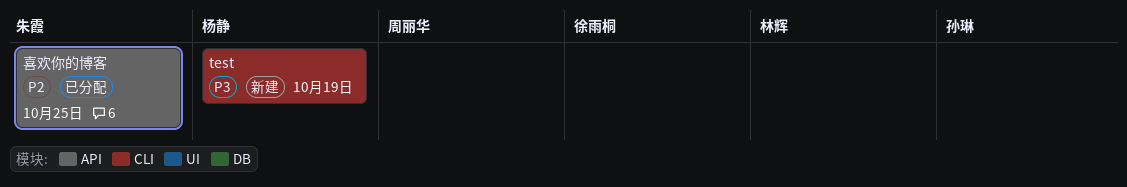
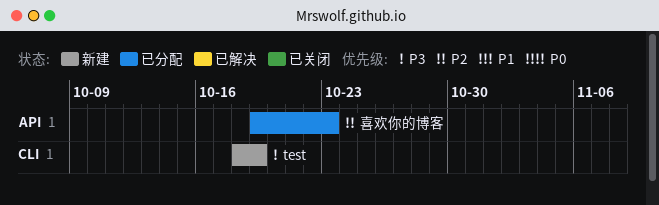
喜欢你的博客, due: Oct 25 -> Oct 23

